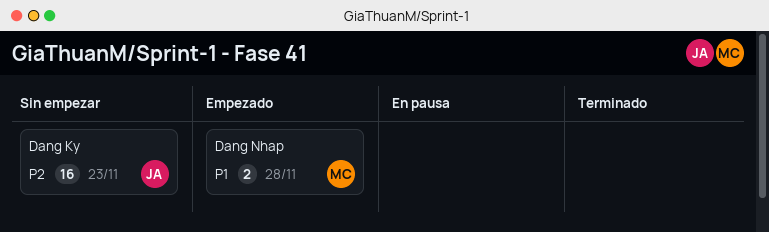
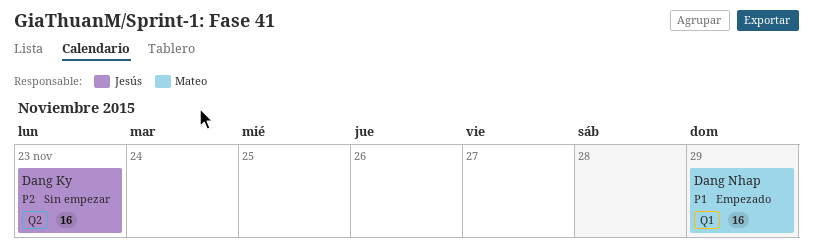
Dang Nhap, estimate: 2 -> 16
Dang Nhap, due: Nov 28 -> Nov 29

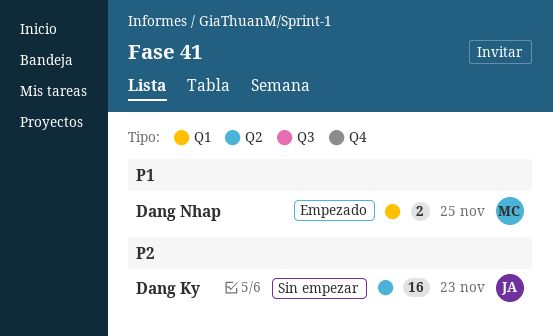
Dang Nhap, estimate: 16 -> 2
Dang Nhap, due: Nov 29 -> Nov 25

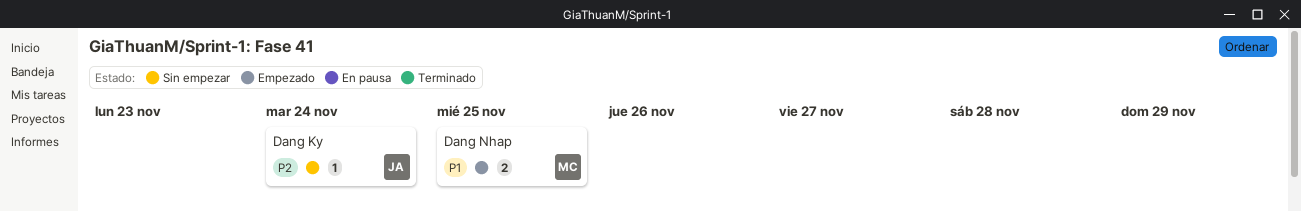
Dang Ky, estimate: 16 -> 1
Dang Ky, due: Nov 23 -> Nov 24

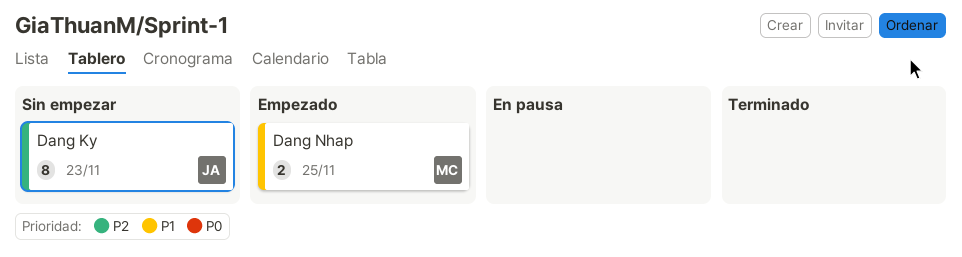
Dang Ky, estimate: 1 -> 8
Dang Ky, due: Nov 24 -> Nov 23

